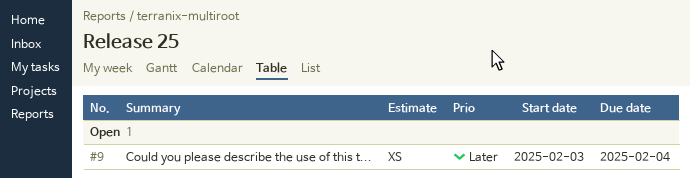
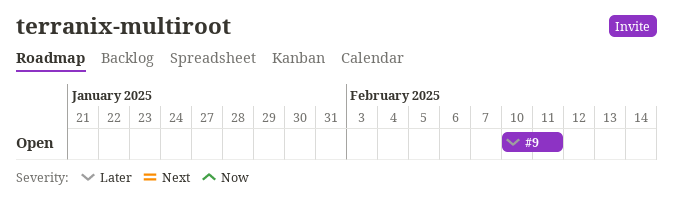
#9, start: Feb 3 -> Feb 10
#9, due: Feb 4 -> Feb 11

